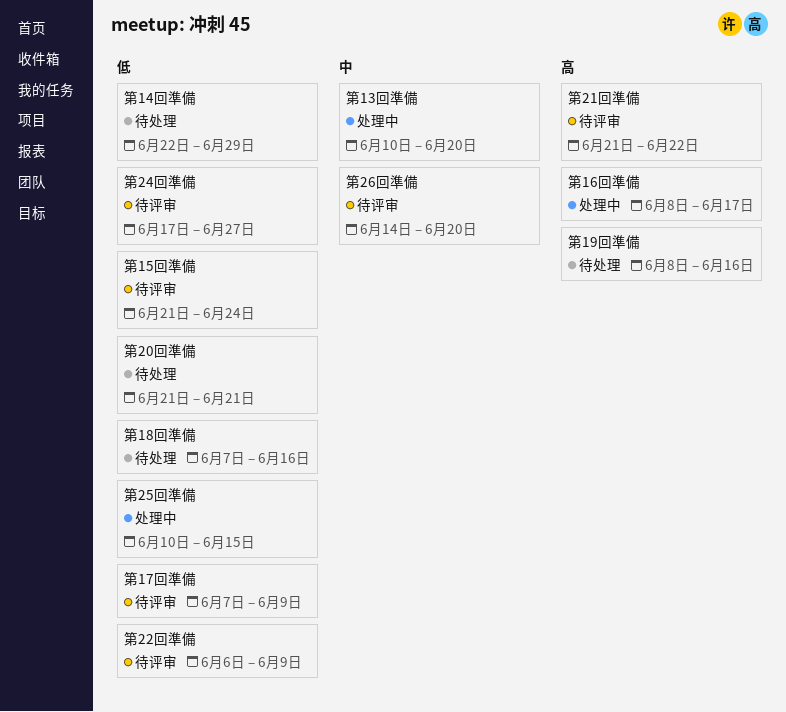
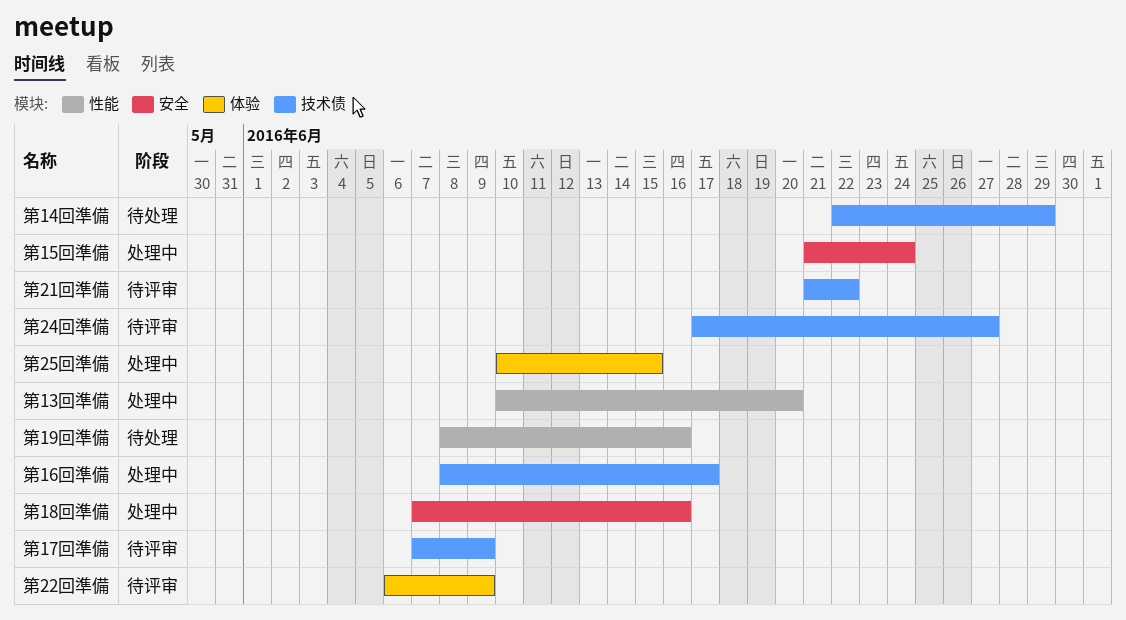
第15回準備, status: 待评审 -> 处理中
第18回準備, status: 待处理 -> 处理中
第20回準備: present -> none
第26回準備: present -> none

